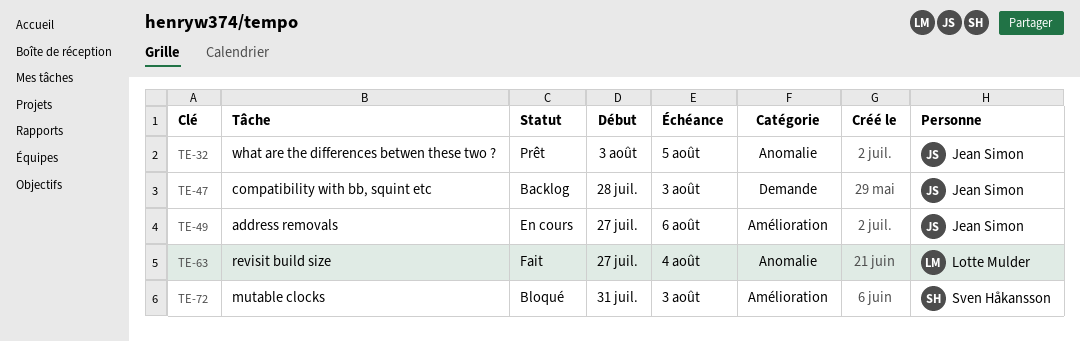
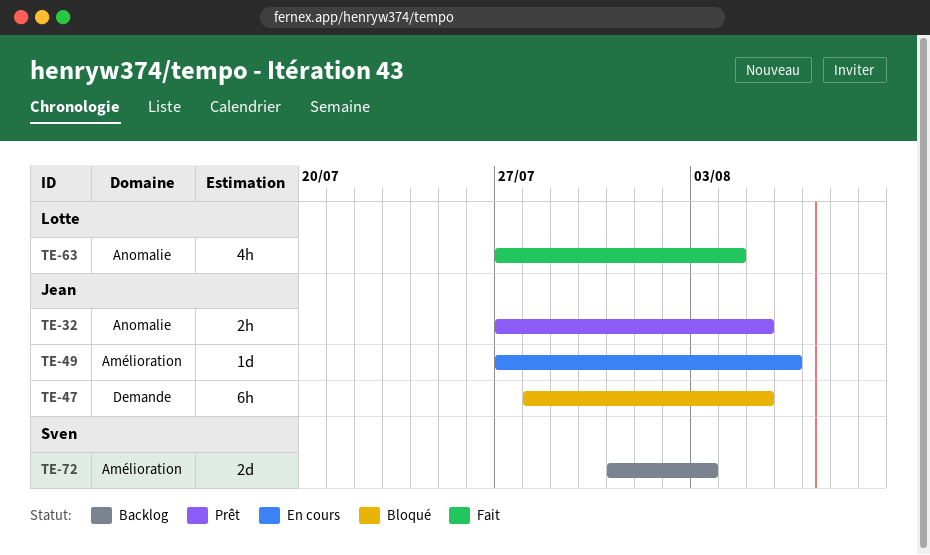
TE-32, start: Aug 3 -> Jul 27
TE-47, status: Backlog -> Bloqué
TE-47, due: Aug 3 -> Aug 5
TE-72, status: Bloqué -> Backlog

